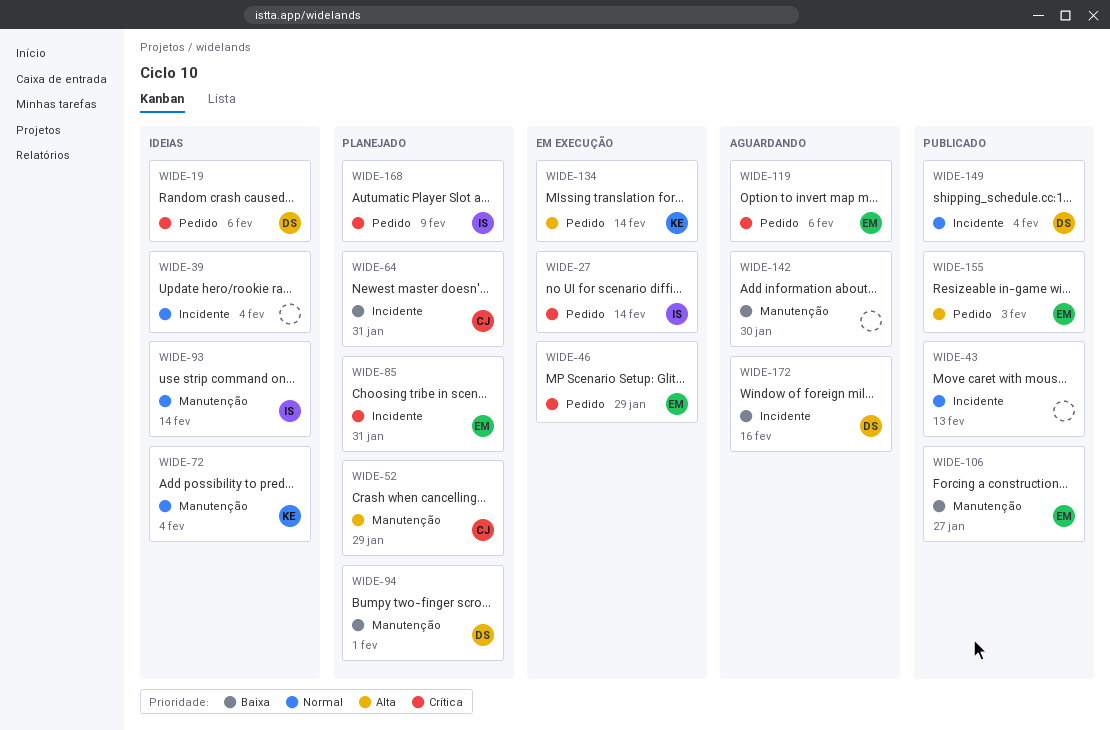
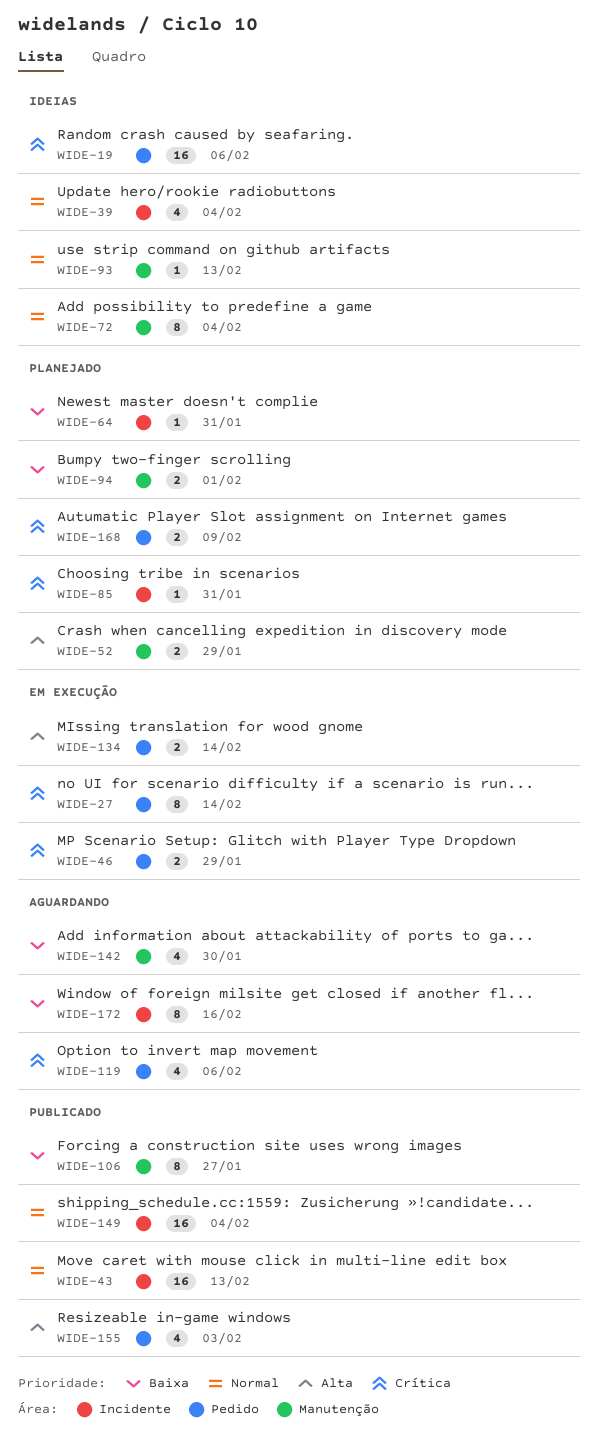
WIDE-93, due: Feb 14 -> Feb 13

